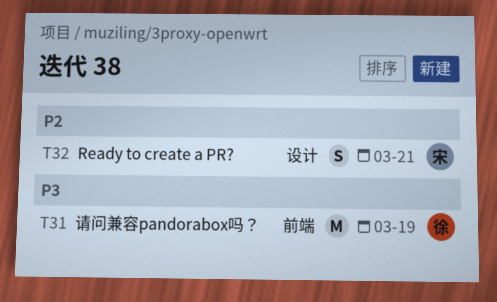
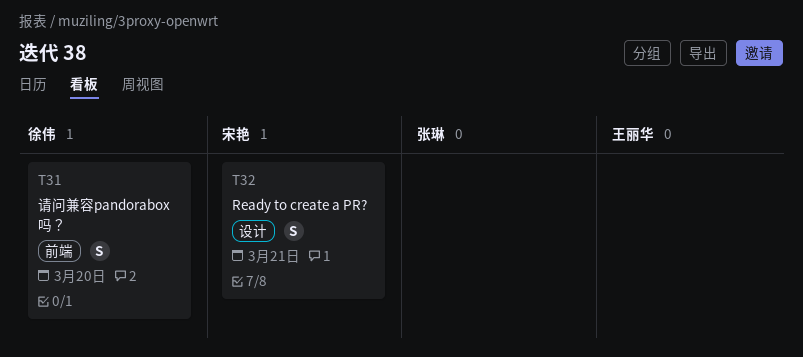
T31, estimate: M -> S
T31, due: Mar 19 -> Mar 20

